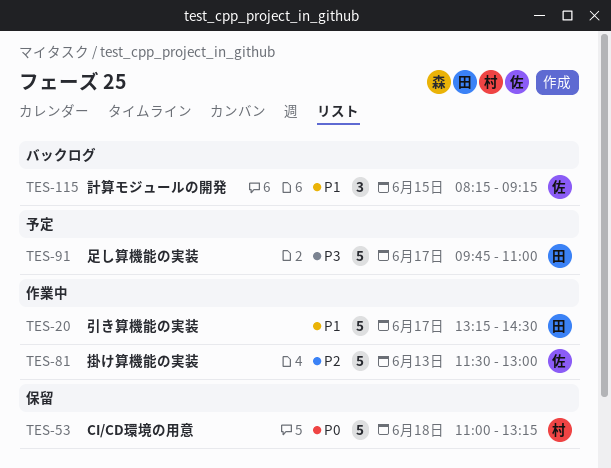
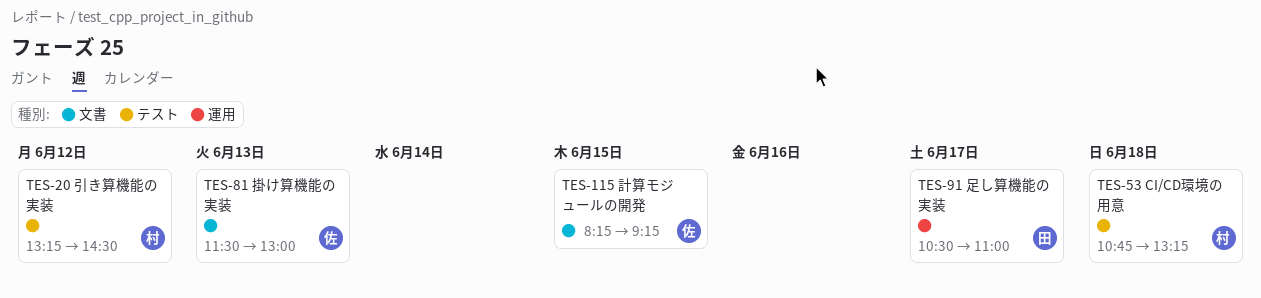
TES-20, owner: 田 -> 村
TES-20, day: Jun 17 -> Jun 12
TES-53, begins: 11:00 -> 10:45
TES-91, begins: 09:45 -> 10:30

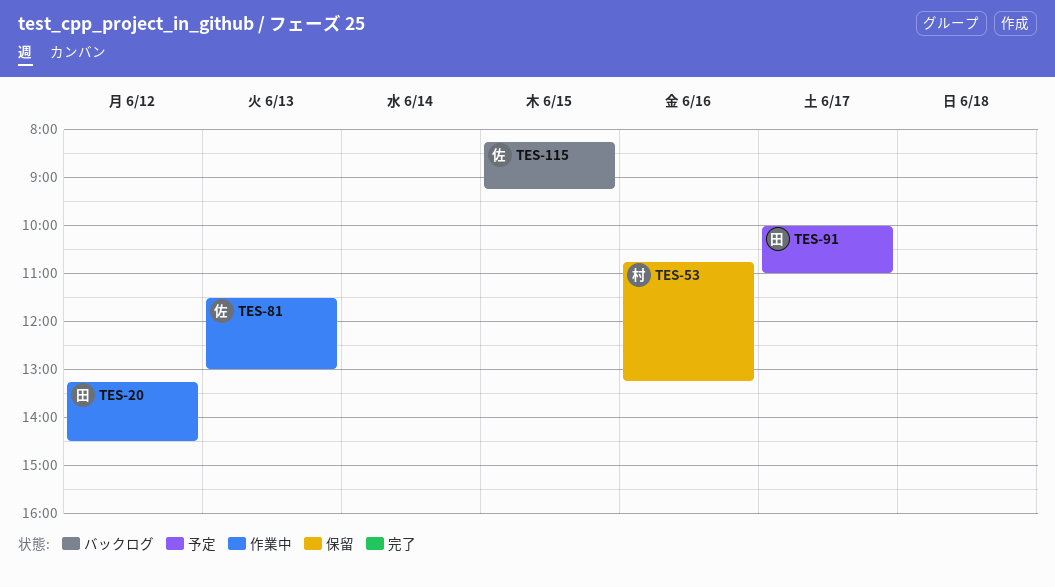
TES-20, owner: 村 -> 田
TES-53, day: Jun 18 -> Jun 16
TES-91, begins: 10:30 -> 10:00

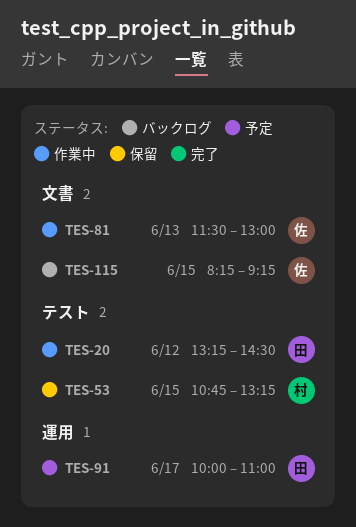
TES-53, day: Jun 16 -> Jun 15

